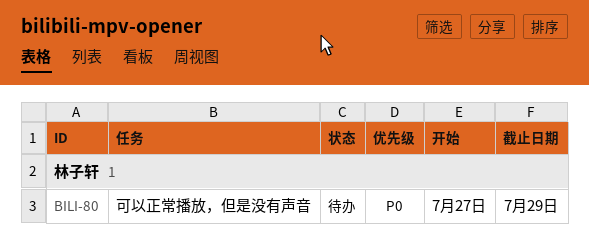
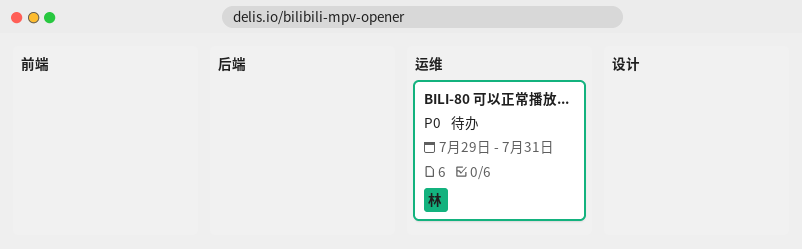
BILI-80, start: Jul 27 -> Jul 29
BILI-80, due: Jul 29 -> Jul 31

